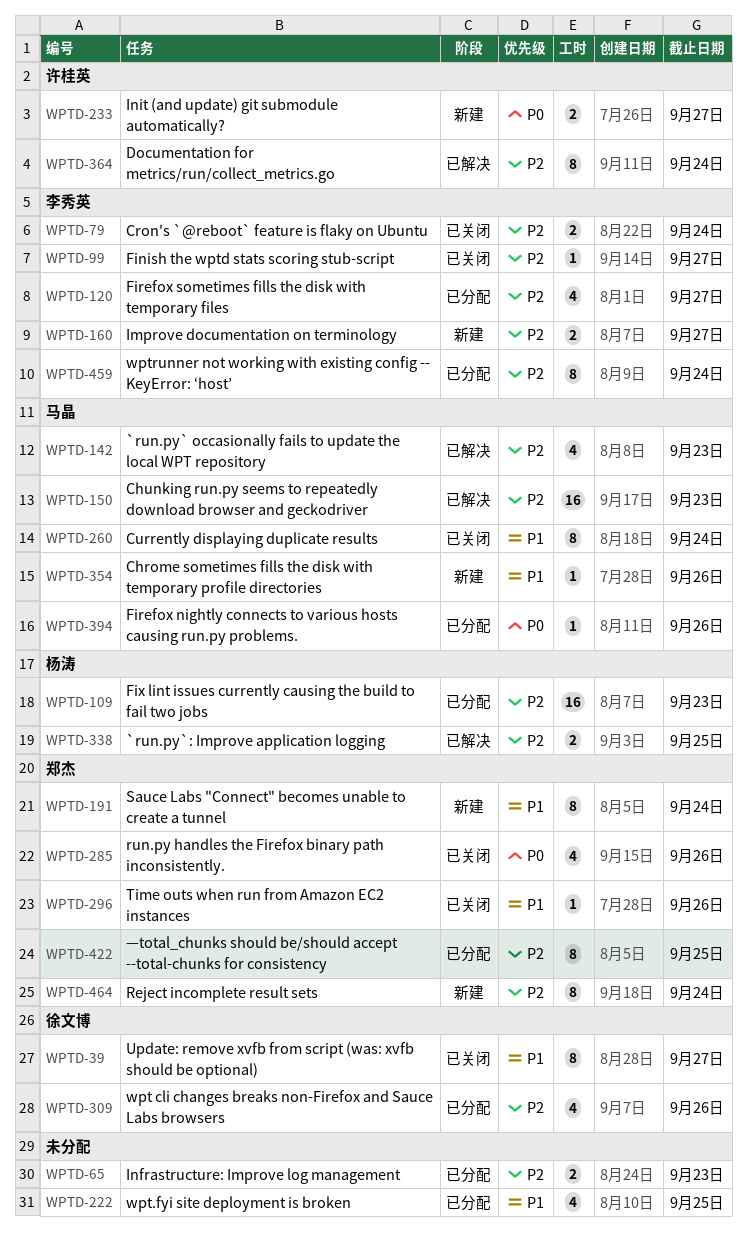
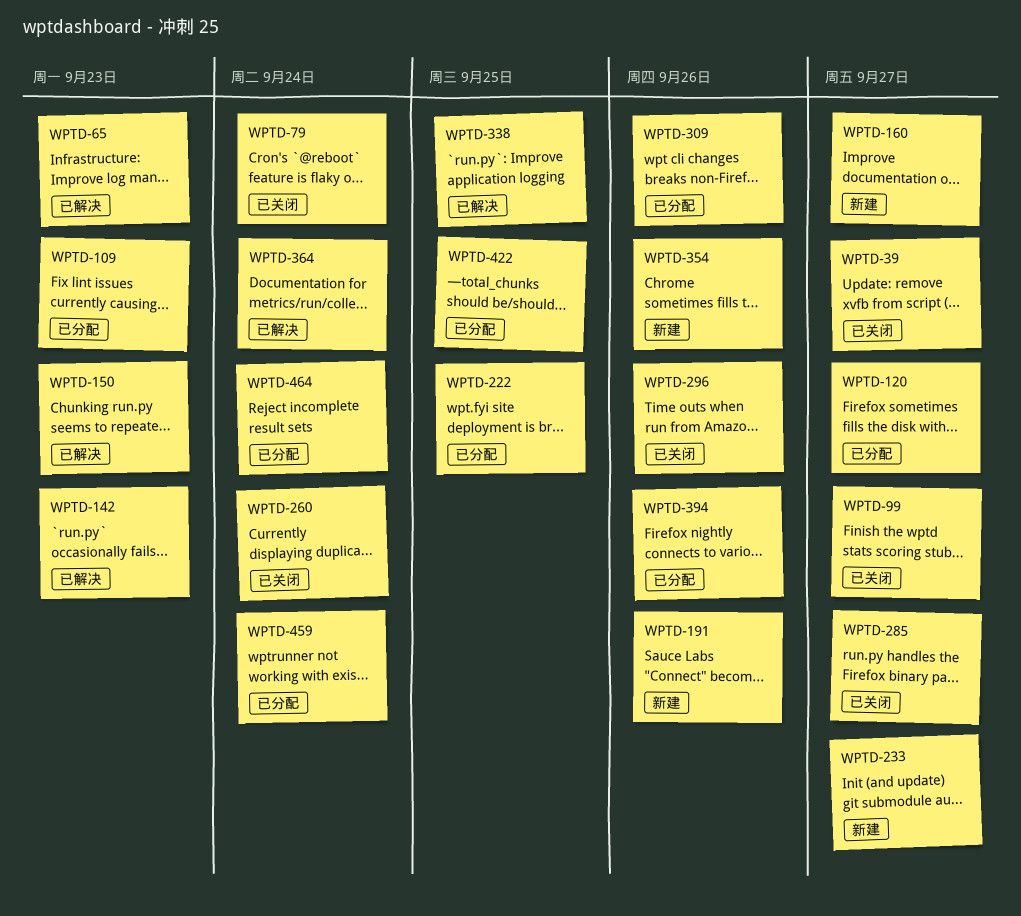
WPTD-65, status: 已分配 -> 已解决
WPTD-191, due: Sep 24 -> Sep 26
WPTD-285, due: Sep 26 -> Sep 27
WPTD-464, status: 新建 -> 已分配

